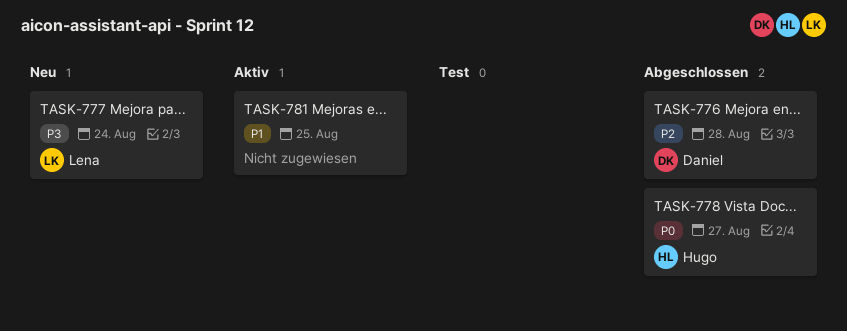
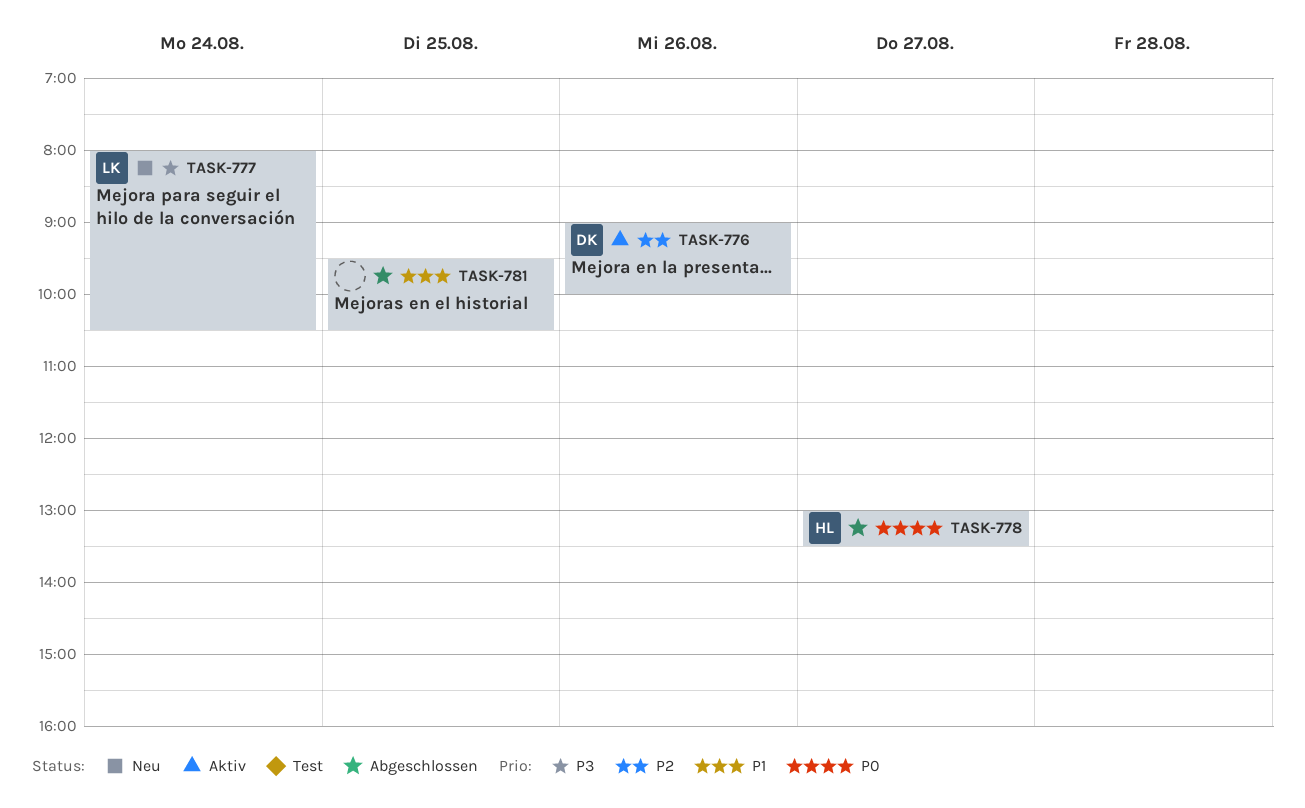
TASK-776, status: Abgeschlossen -> Aktiv
TASK-776, day: Aug 28 -> Aug 26
TASK-781, status: Aktiv -> Abgeschlossen

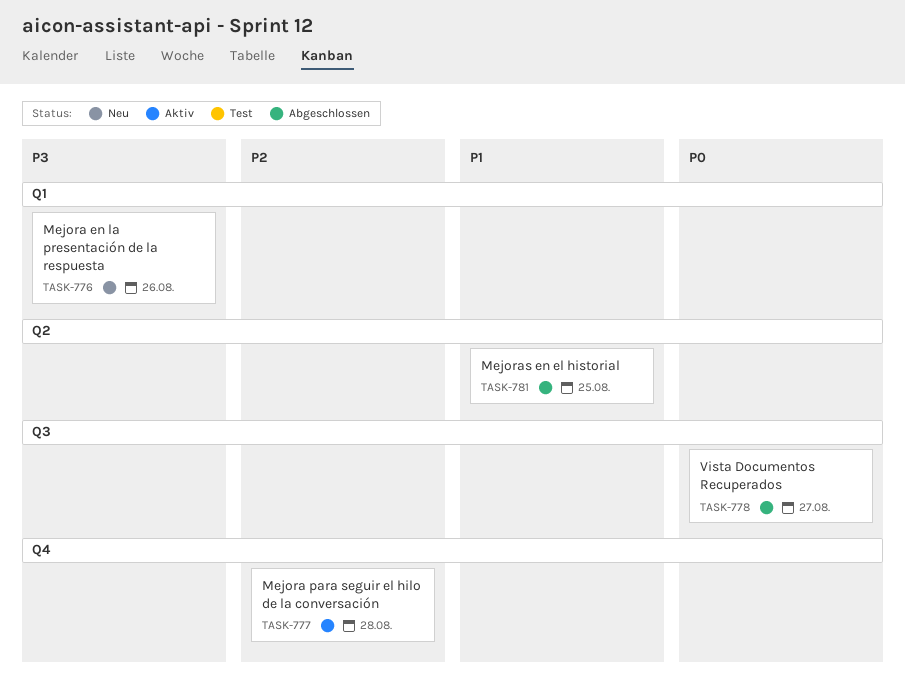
TASK-776, status: Aktiv -> Neu
TASK-776, priority: P2 -> P3
TASK-777, status: Neu -> Aktiv
TASK-777, priority: P3 -> P2
TASK-777, day: Aug 24 -> Aug 28

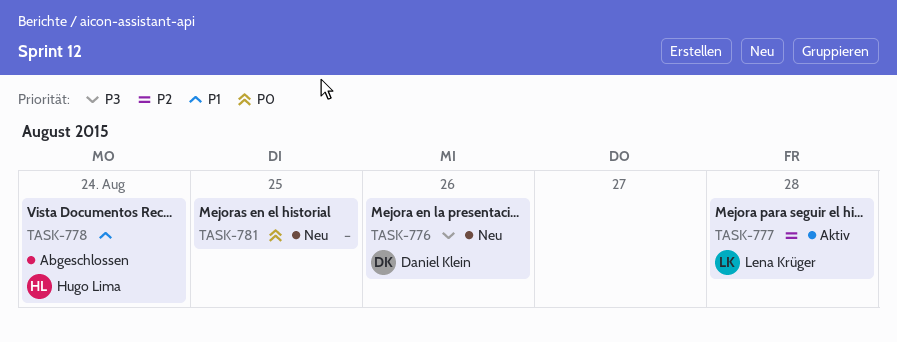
TASK-778, priority: P0 -> P1
TASK-778, day: Aug 27 -> Aug 24
TASK-781, status: Abgeschlossen -> Neu
TASK-781, priority: P1 -> P0

